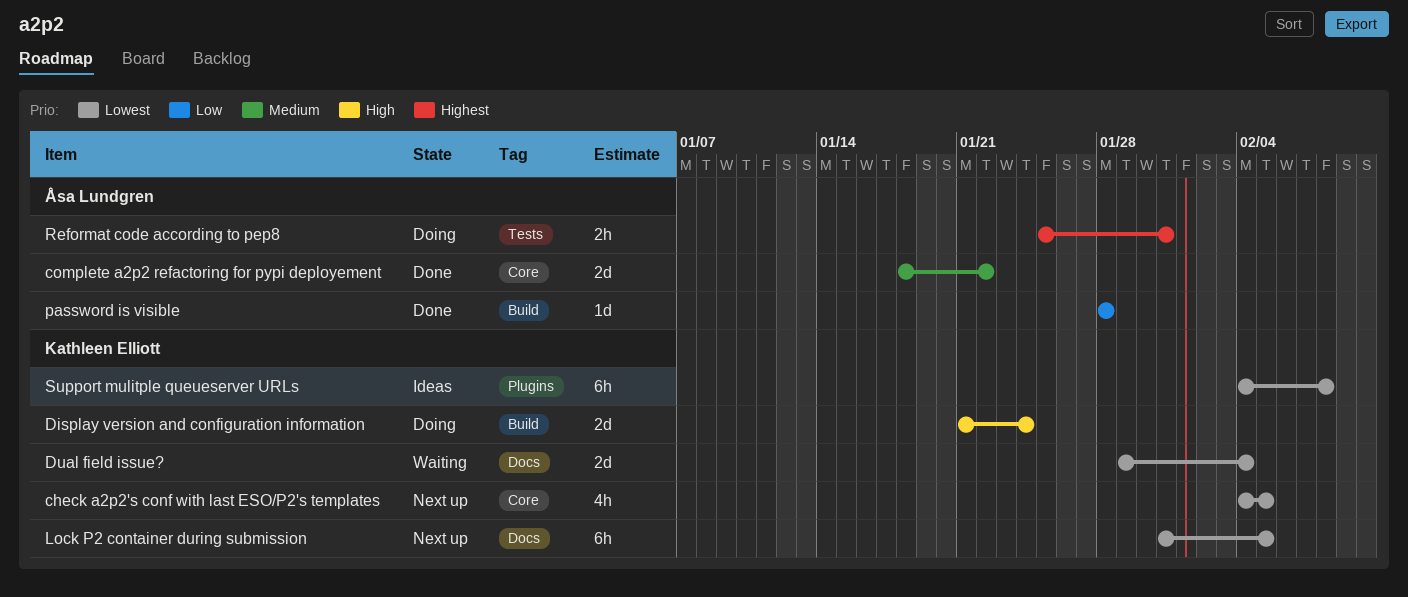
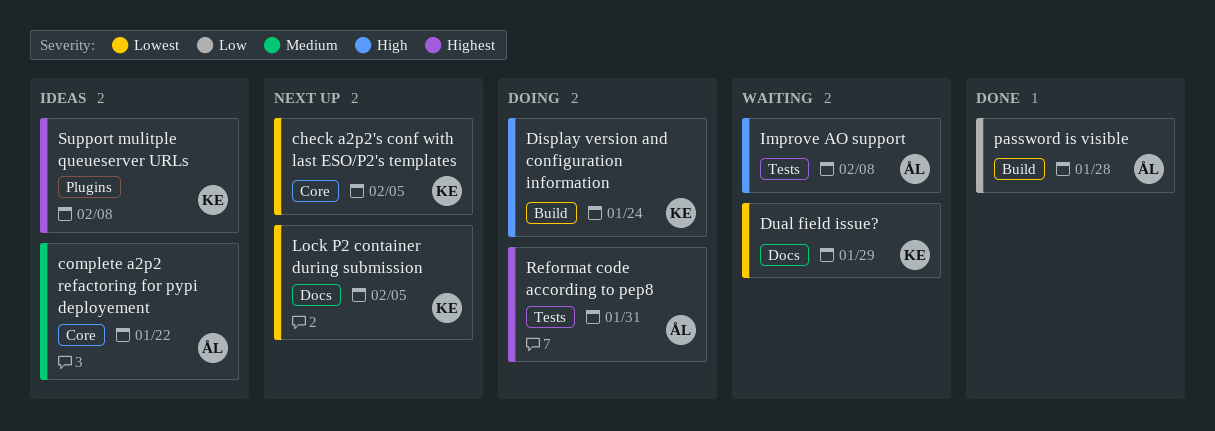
complete a2p2 refactoring for pypi deployement, status: Done -> Ideas
Dual field issue?, due: Feb 4 -> Jan 29
Improve AO support: none -> present
Support mulitple queueserver URLs, priority: Lowest -> Highest

